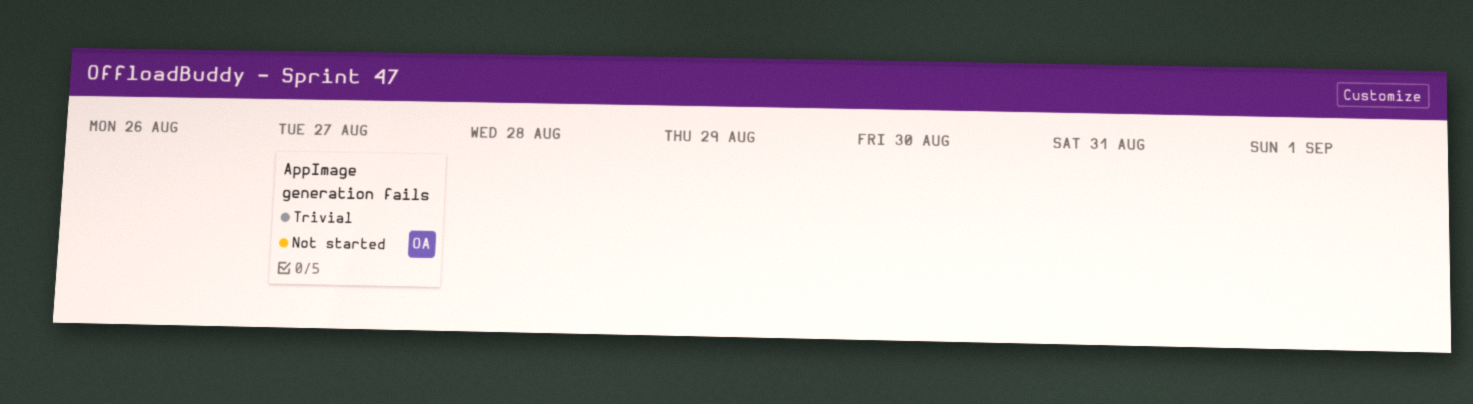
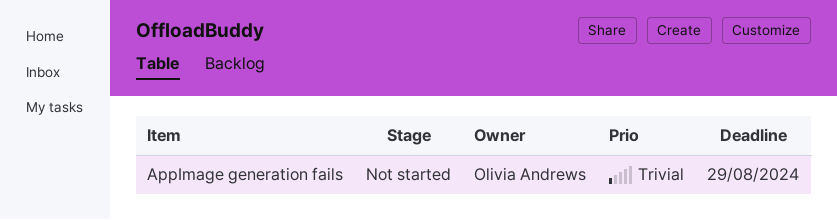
AppImage generation fails, due: Aug 27 -> Aug 29

